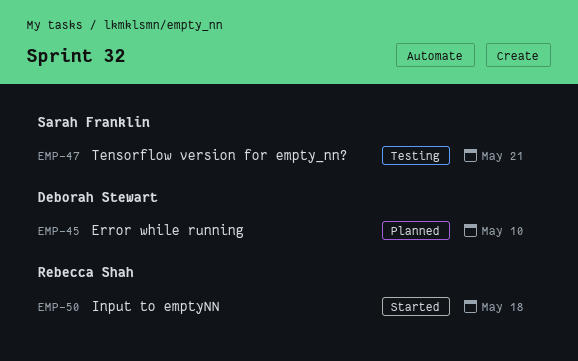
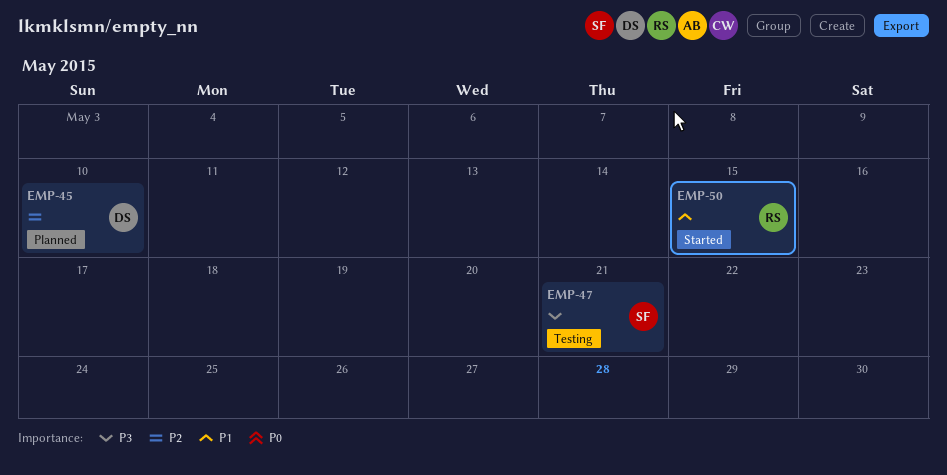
EMP-50, due: May 18 -> May 15

